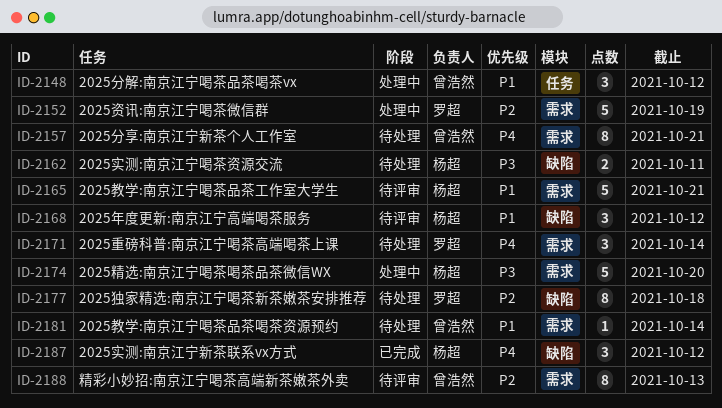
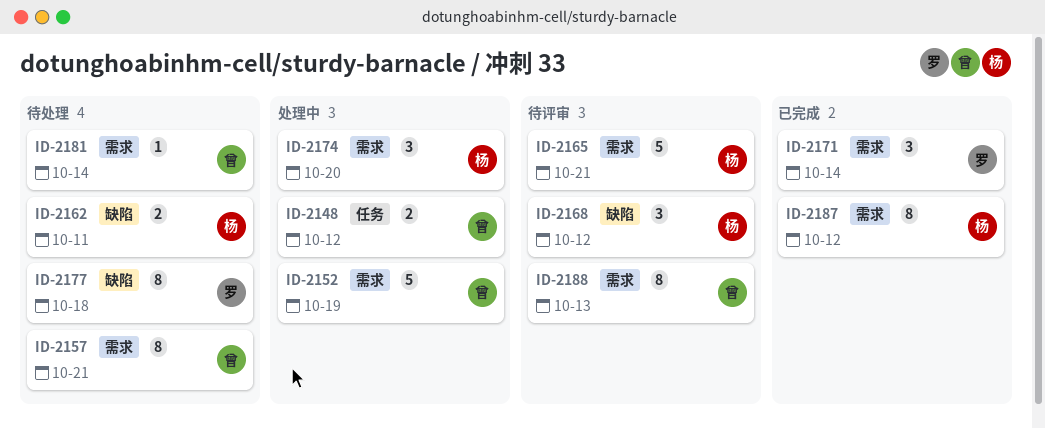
ID-2148, estimate: 3 -> 2
ID-2152, owner: 罗超 -> 曾浩然
ID-2171, status: 待处理 -> 已完成
ID-2174, estimate: 5 -> 3
ID-2187, label: 缺陷 -> 需求
ID-2187, estimate: 3 -> 8

